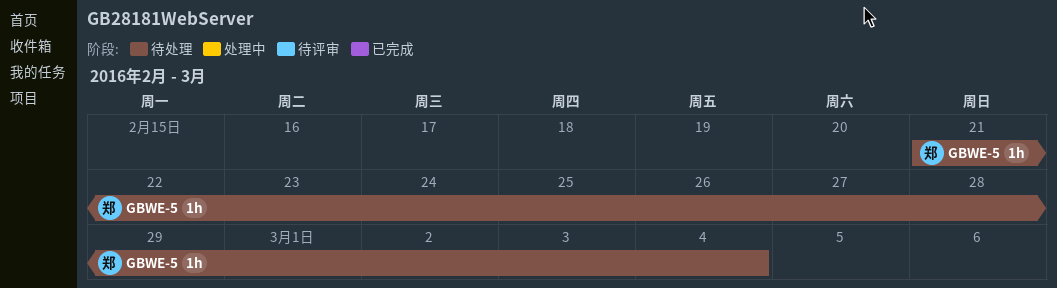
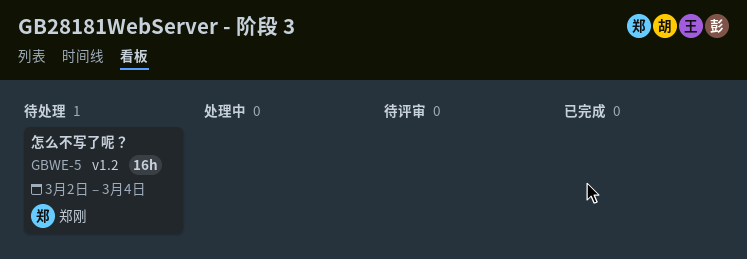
GBWE-5, estimate: 1h -> 16h
GBWE-5, start: Feb 21 -> Mar 2

